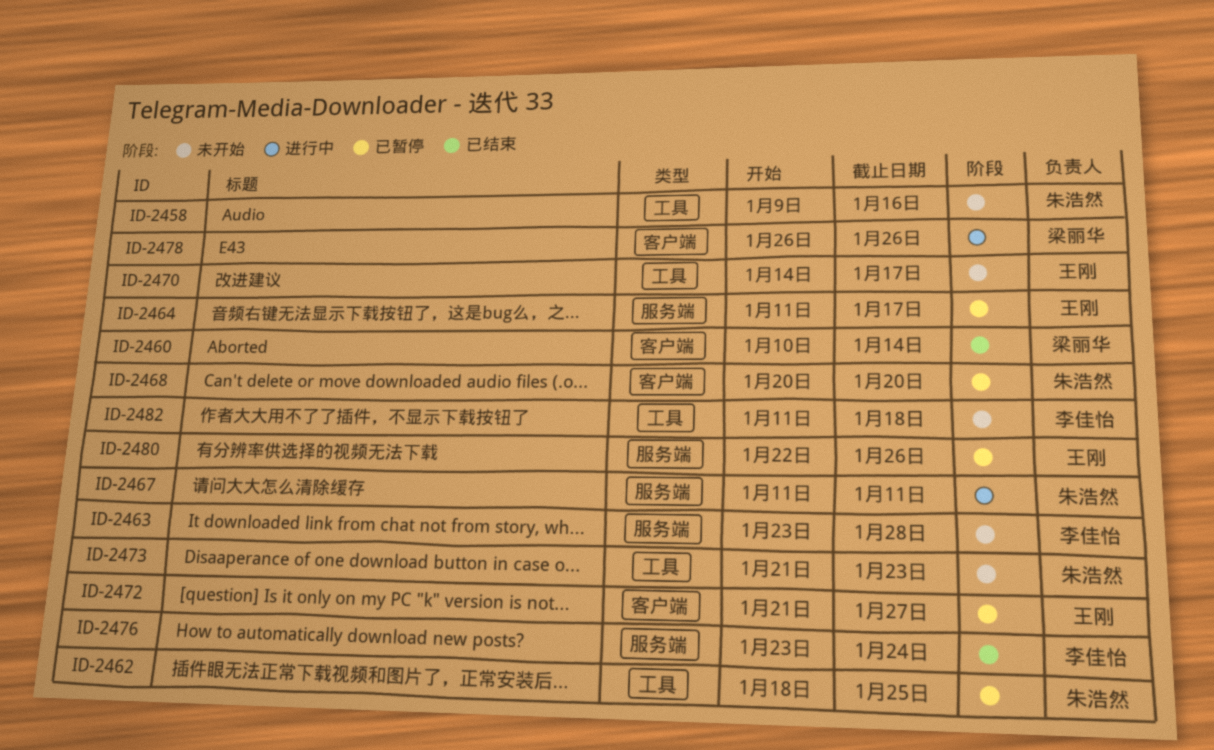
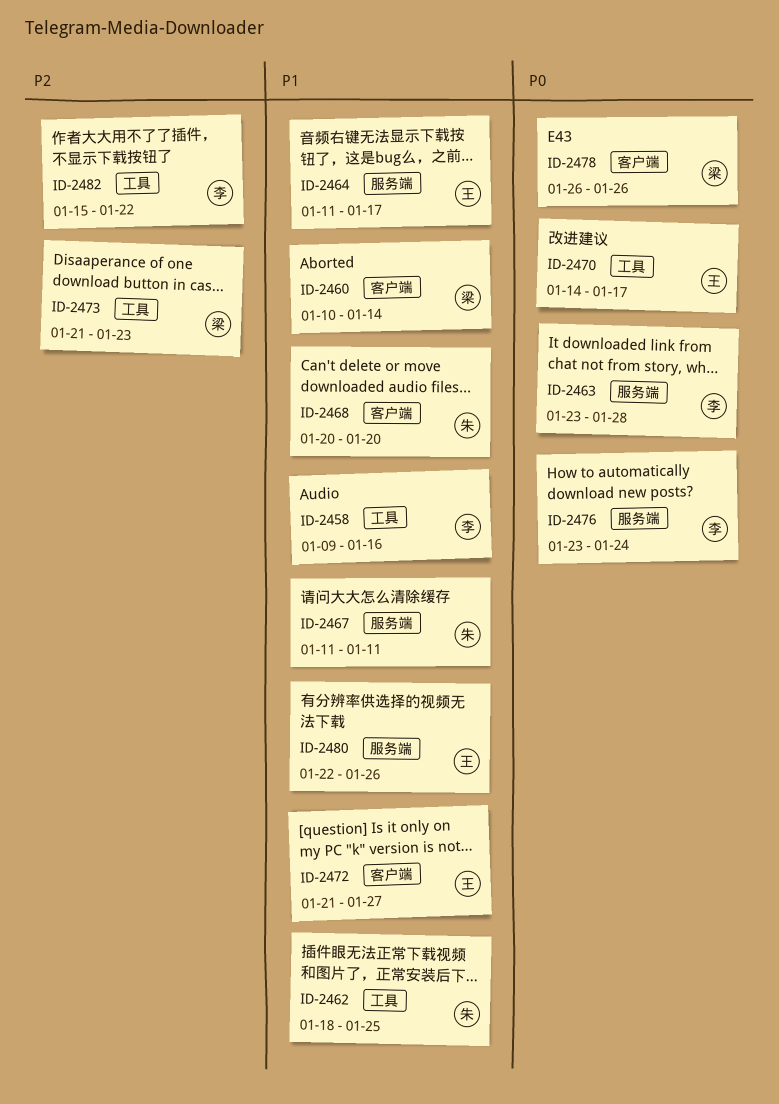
ID-2458, owner: 朱浩然 -> 李佳怡
ID-2473, owner: 朱浩然 -> 梁丽华
ID-2482, start: Jan 11 -> Jan 15
ID-2482, due: Jan 18 -> Jan 22

